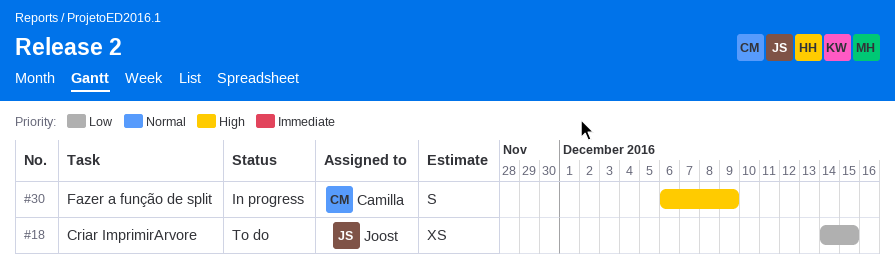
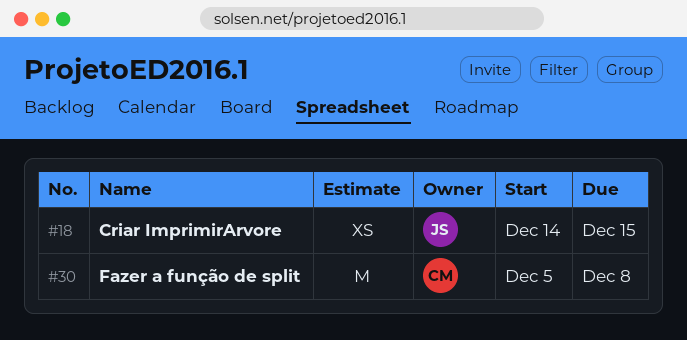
#30, estimate: S -> M
#30, start: Dec 6 -> Dec 5
#30, due: Dec 9 -> Dec 8

